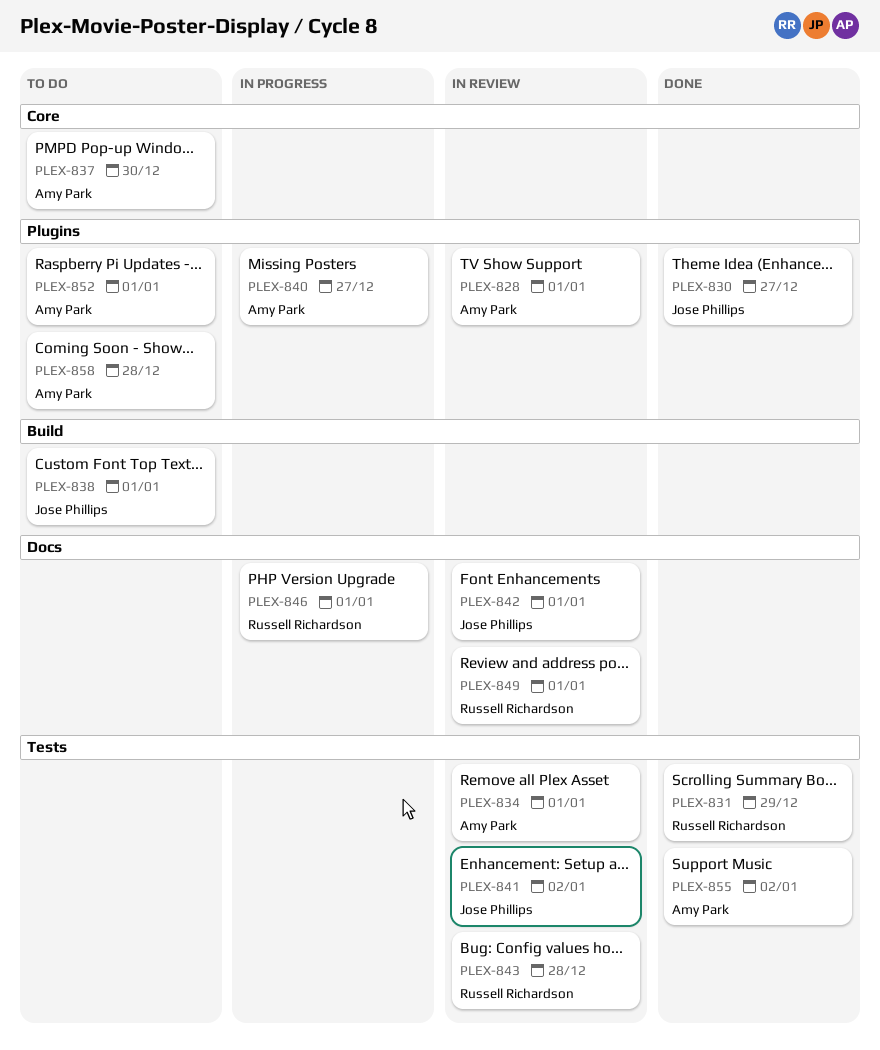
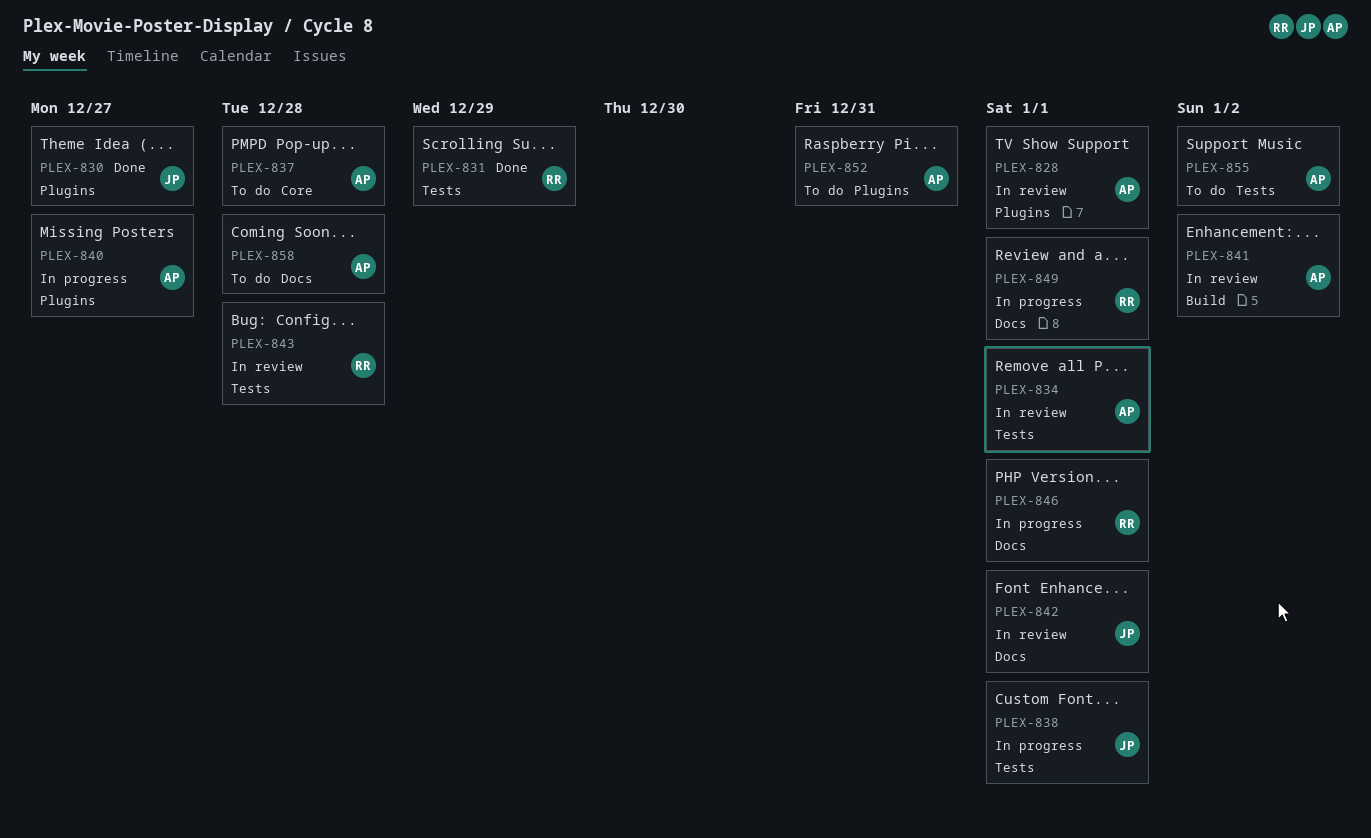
PLEX-837, due: Dec 30 -> Dec 28
PLEX-838, status: To do -> In progress
PLEX-838, label: Build -> Tests
PLEX-841, owner: Jose Phillips -> Amy Park
PLEX-841, label: Tests -> Build
PLEX-849, status: In review -> In progress
PLEX-852, due: Jan 1 -> Dec 31
PLEX-855, status: Done -> To do
PLEX-858, label: Plugins -> Docs

